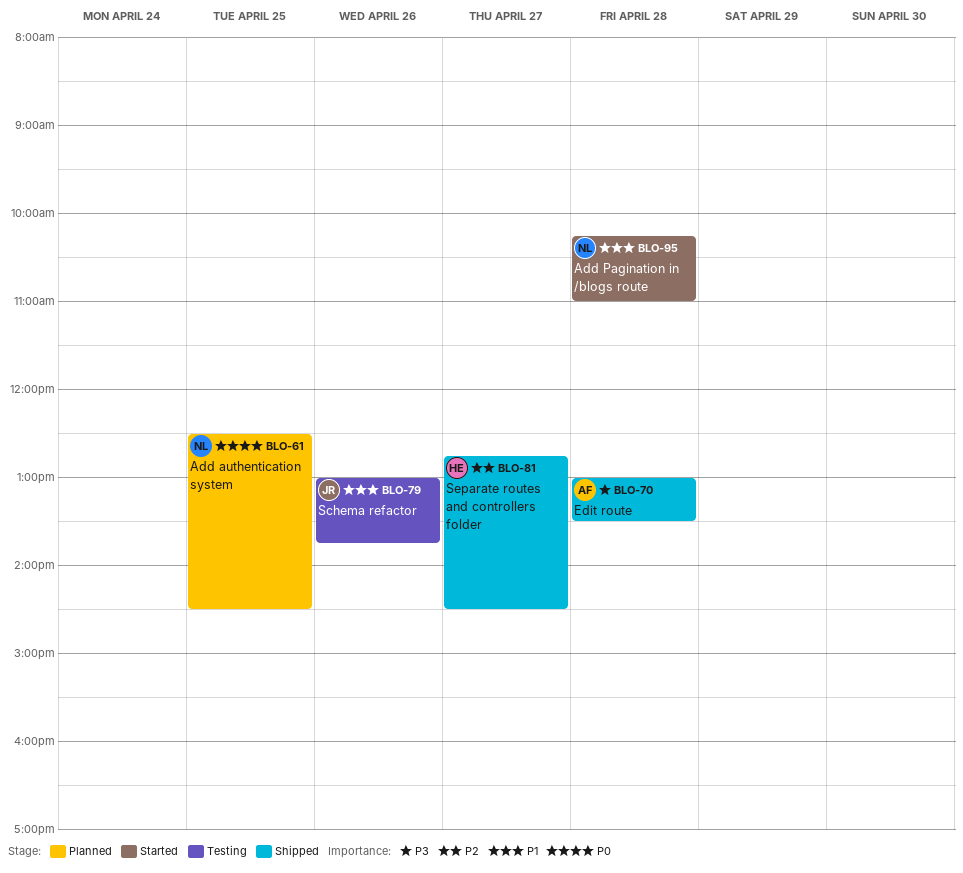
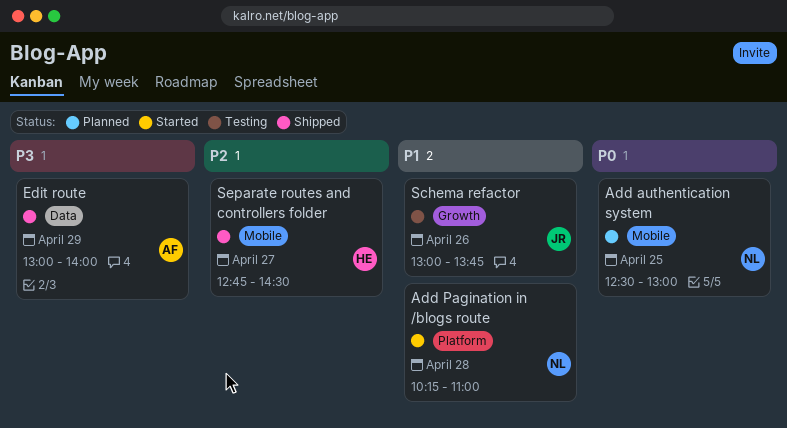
Add authentication system, ends: 14:30 -> 13:00
Edit route, day: Apr 28 -> Apr 29
Edit route, ends: 13:30 -> 14:00

